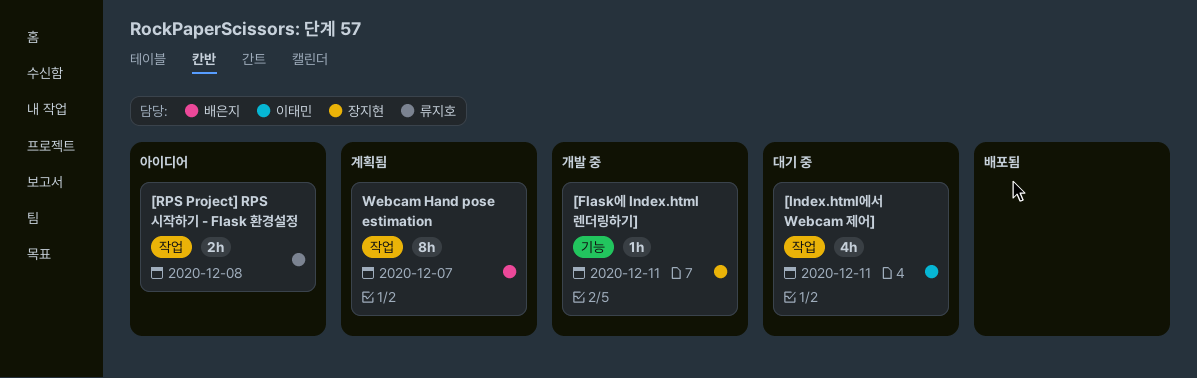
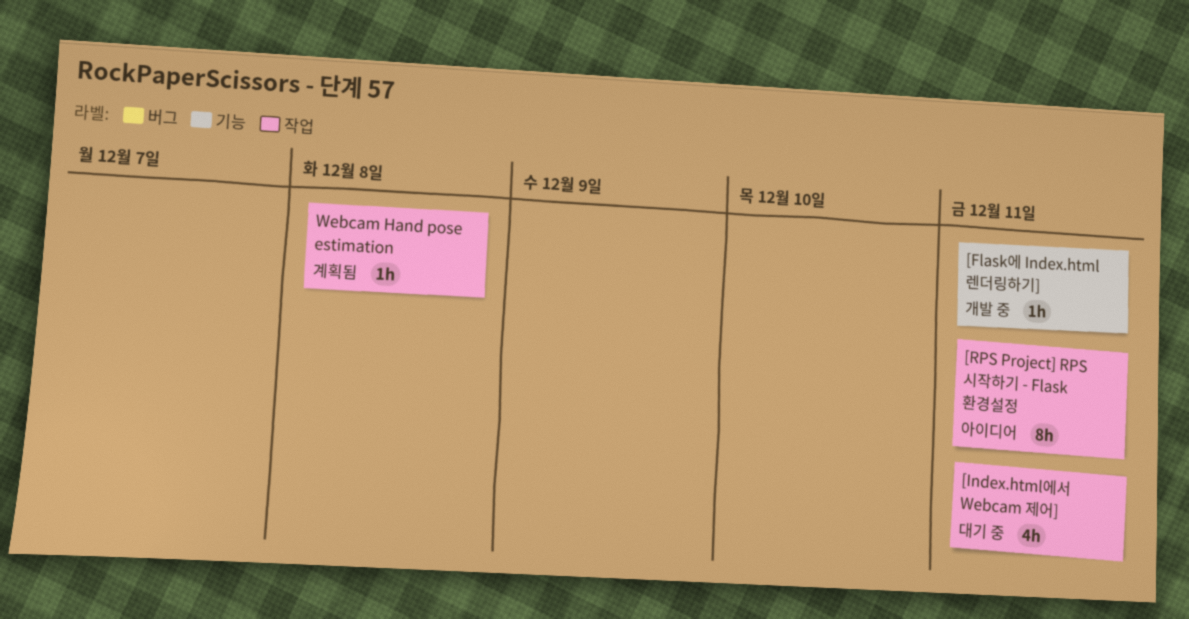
[RPS Project] RPS 시작하기 - Flask 환경설정, estimate: 2h -> 8h
[RPS Project] RPS 시작하기 - Flask 환경설정, due: Dec 8 -> Dec 11
Webcam Hand pose estimation, estimate: 8h -> 1h
Webcam Hand pose estimation, due: Dec 7 -> Dec 8

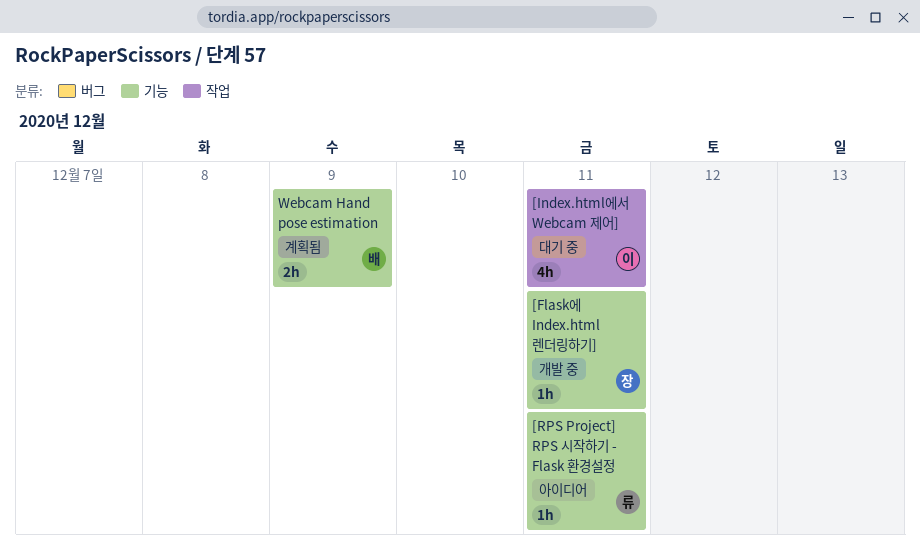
[RPS Project] RPS 시작하기 - Flask 환경설정, label: 작업 -> 기능
[RPS Project] RPS 시작하기 - Flask 환경설정, estimate: 8h -> 1h
Webcam Hand pose estimation, label: 작업 -> 기능
Webcam Hand pose estimation, estimate: 1h -> 2h
Webcam Hand pose estimation, due: Dec 8 -> Dec 9

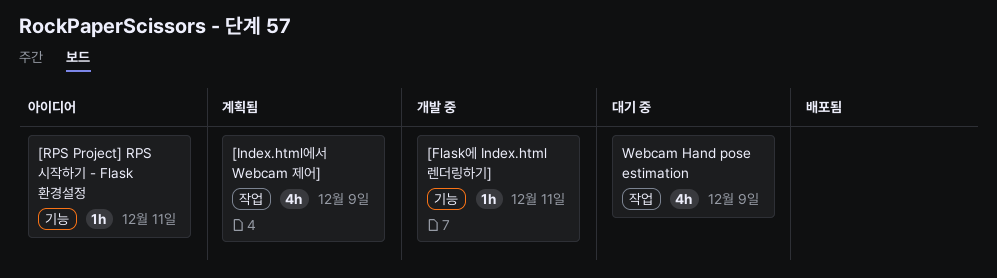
[Index.html에서 Webcam 제어], status: 대기 중 -> 계획됨
[Index.html에서 Webcam 제어], due: Dec 11 -> Dec 9
Webcam Hand pose estimation, status: 계획됨 -> 대기 중
Webcam Hand pose estimation, label: 기능 -> 작업
Webcam Hand pose estimation, estimate: 2h -> 4h

